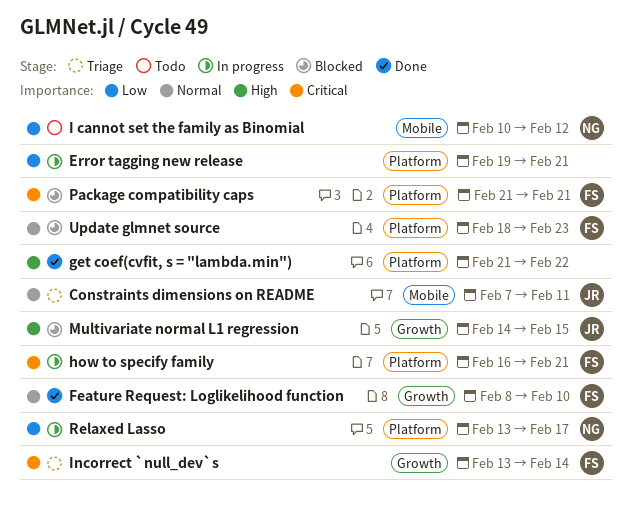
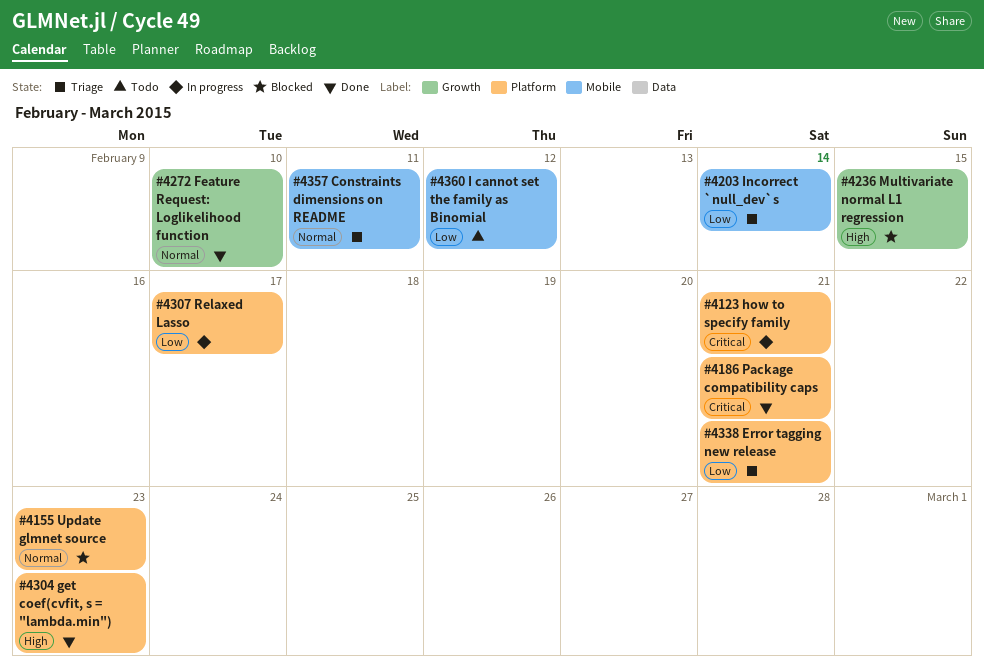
Error tagging new release, status: In progress -> Triage
get coef(cvfit, s = "lambda.min"), due: Feb 22 -> Feb 23
Incorrect `null_dev`s, priority: Critical -> Low
Incorrect `null_dev`s, label: Growth -> Mobile
Package compatibility caps, status: Blocked -> Done

